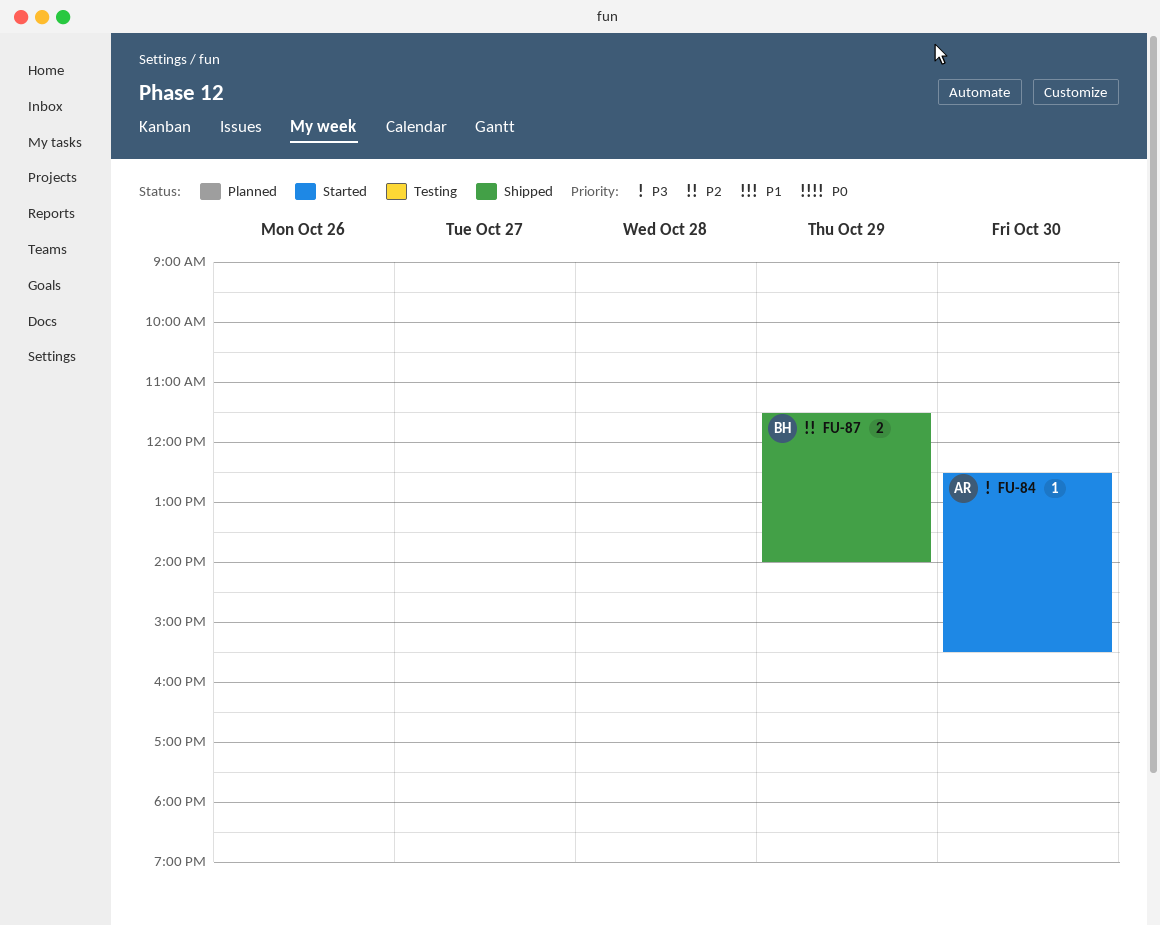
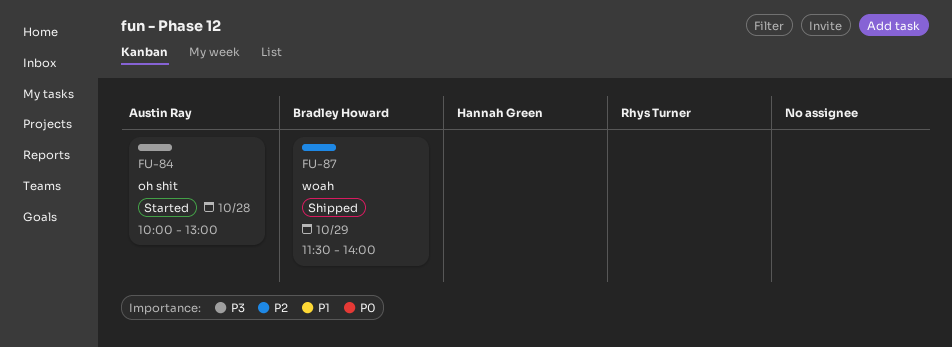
FU-84, day: Oct 30 -> Oct 28
FU-84, begins: 12:30 -> 10:00
FU-84, ends: 15:30 -> 13:00

